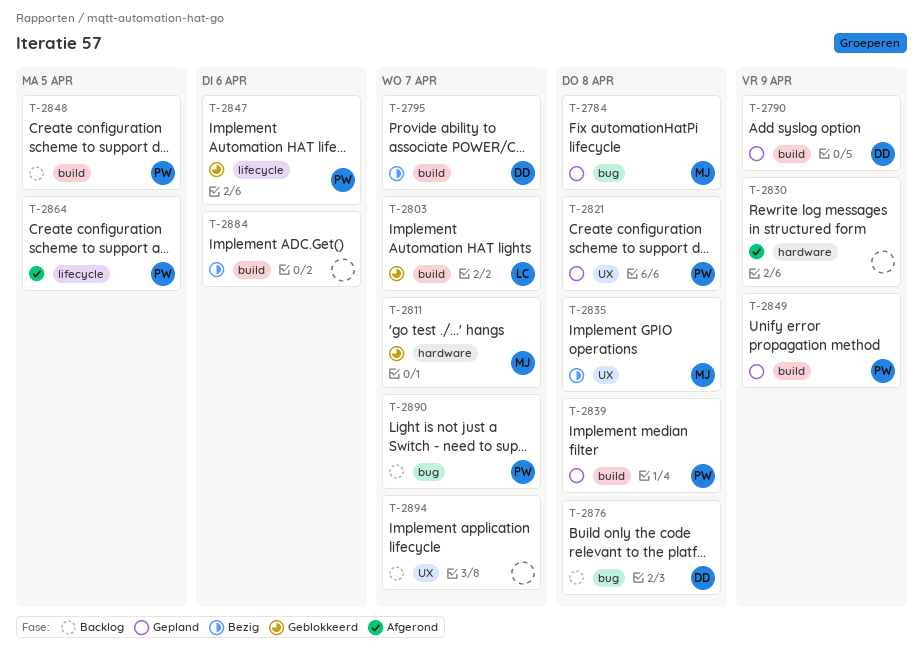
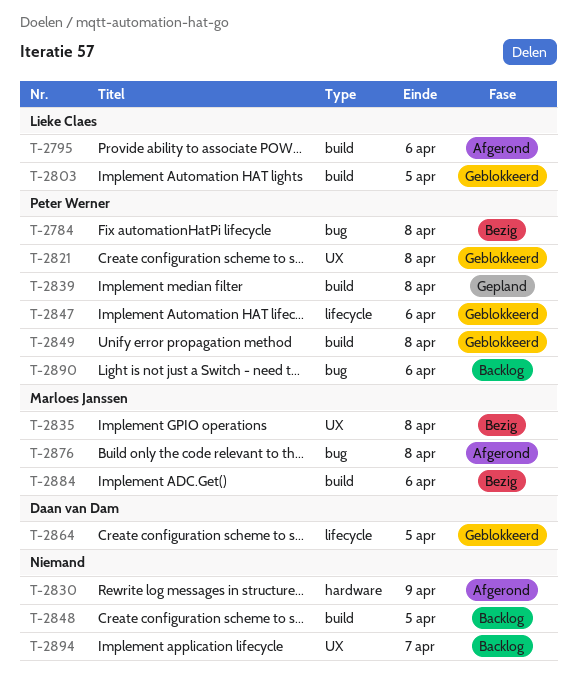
T-2784, status: Gepland -> Bezig
T-2784, owner: Marloes Janssen -> Peter Werner
T-2790: present -> none
T-2795, status: Bezig -> Afgerond
T-2795, owner: Daan van Dam -> Lieke Claes
T-2795, due: Apr 7 -> Apr 6
T-2803, due: Apr 7 -> Apr 5
T-2811: present -> none
T-2821, status: Gepland -> Geblokkeerd
T-2848, owner: Peter Werner -> none
T-2849, status: Gepland -> Geblokkeerd
T-2849, due: Apr 9 -> Apr 8
T-2864, status: Afgerond -> Geblokkeerd
T-2864, owner: Peter Werner -> Daan van Dam
T-2876, status: Backlog -> Afgerond
T-2876, owner: Daan van Dam -> Marloes Janssen
T-2884, owner: none -> Marloes Janssen
T-2890, due: Apr 7 -> Apr 6

